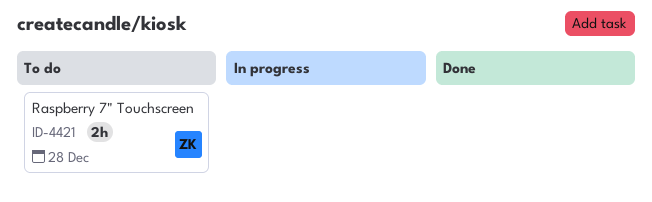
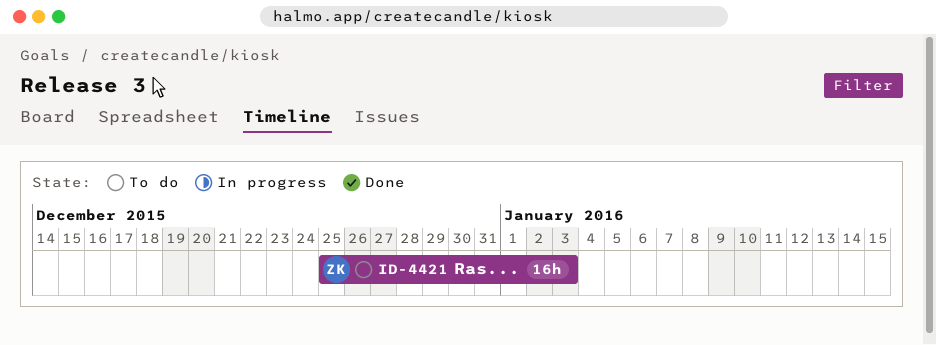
ID-4421, estimate: 2h -> 16h
ID-4421, due: Dec 28 -> Jan 3

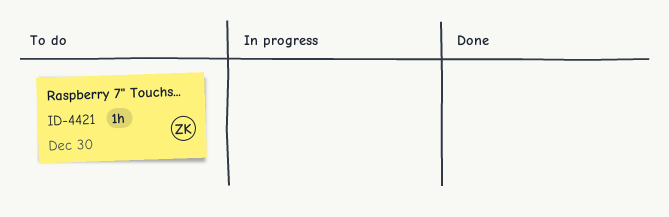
ID-4421, estimate: 16h -> 1h
ID-4421, due: Jan 3 -> Dec 30

